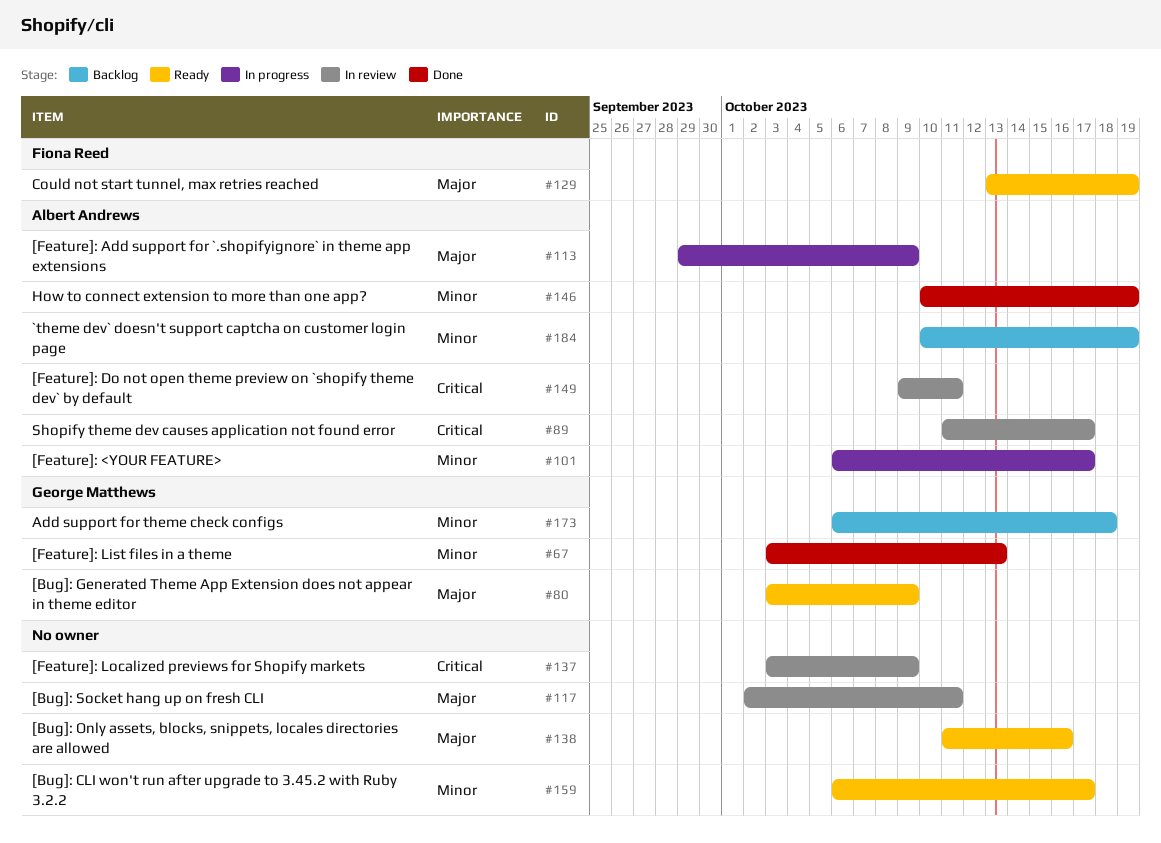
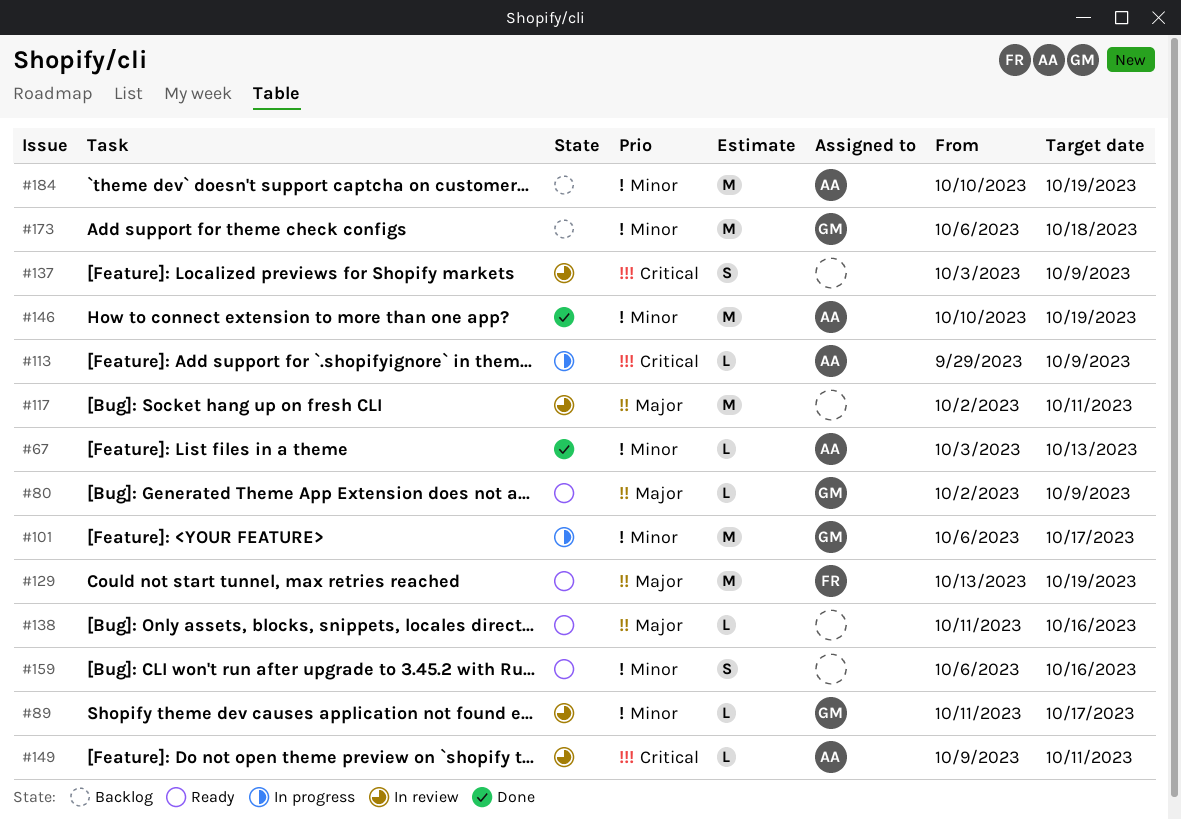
#67, owner: George Matthews -> Albert Andrews
#80, start: Oct 3 -> Oct 2
#89, owner: Albert Andrews -> George Matthews
#89, priority: Critical -> Minor
#101, owner: Albert Andrews -> George Matthews
#113, priority: Major -> Critical
#159, due: Oct 17 -> Oct 16

